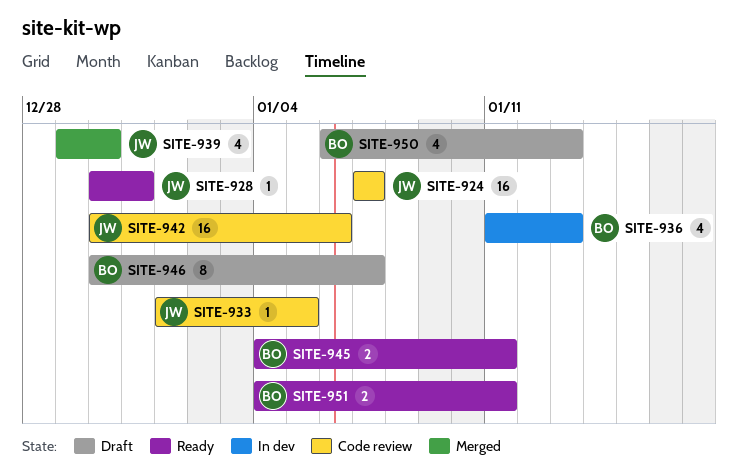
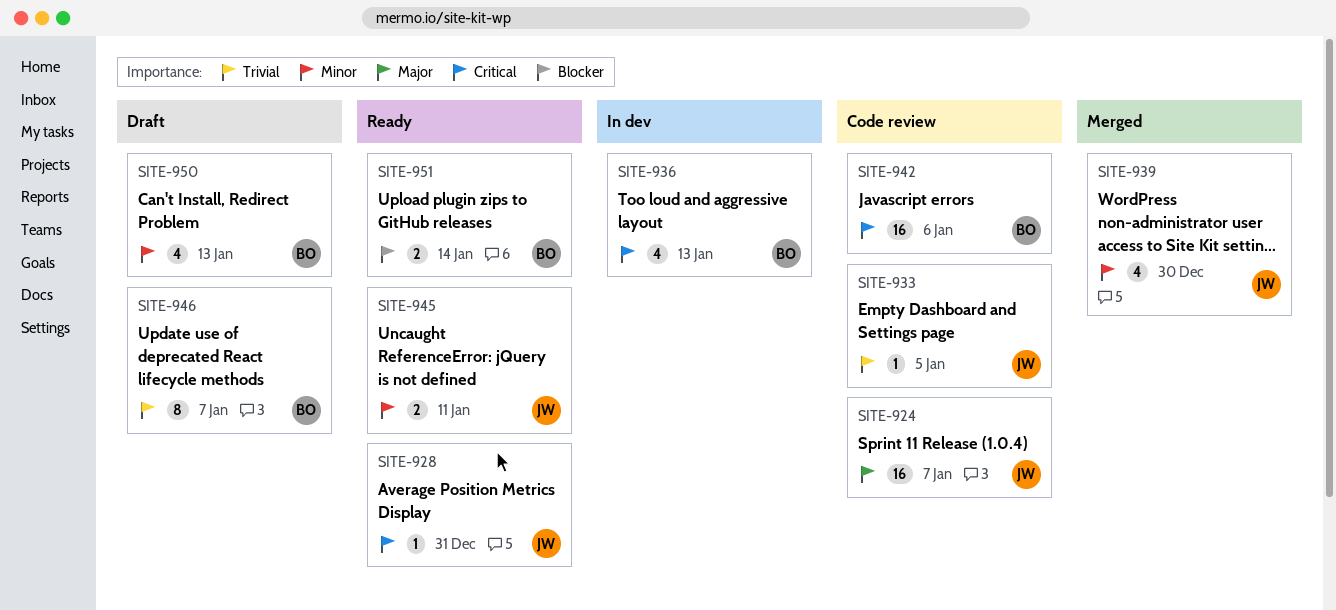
SITE-942, owner: JW -> BO
SITE-945, owner: BO -> JW
SITE-951, due: Jan 11 -> Jan 14

